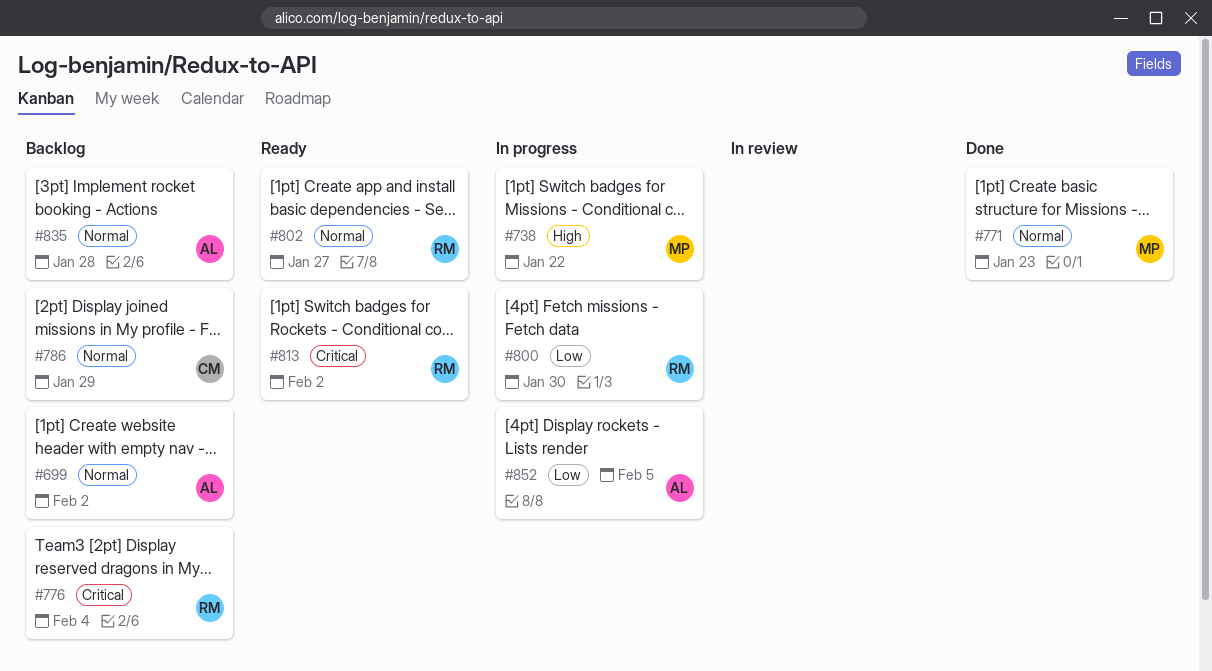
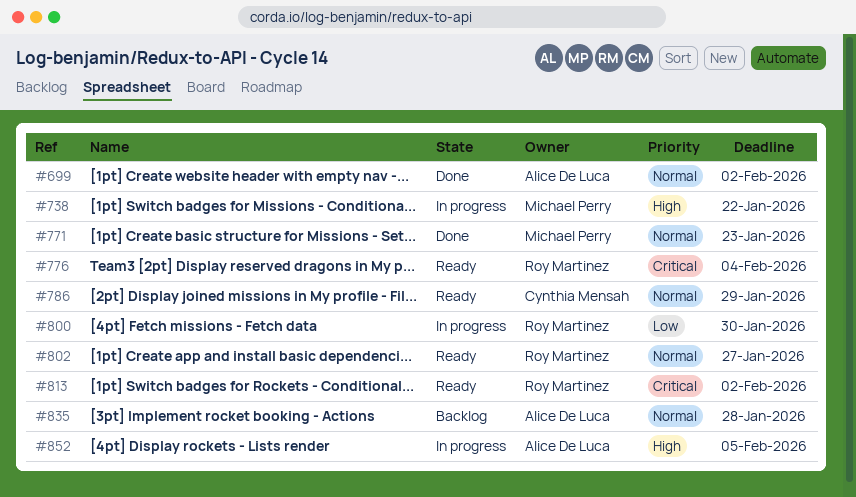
#699, status: Backlog -> Done
#776, status: Backlog -> Ready
#786, status: Backlog -> Ready
#852, priority: Low -> High

